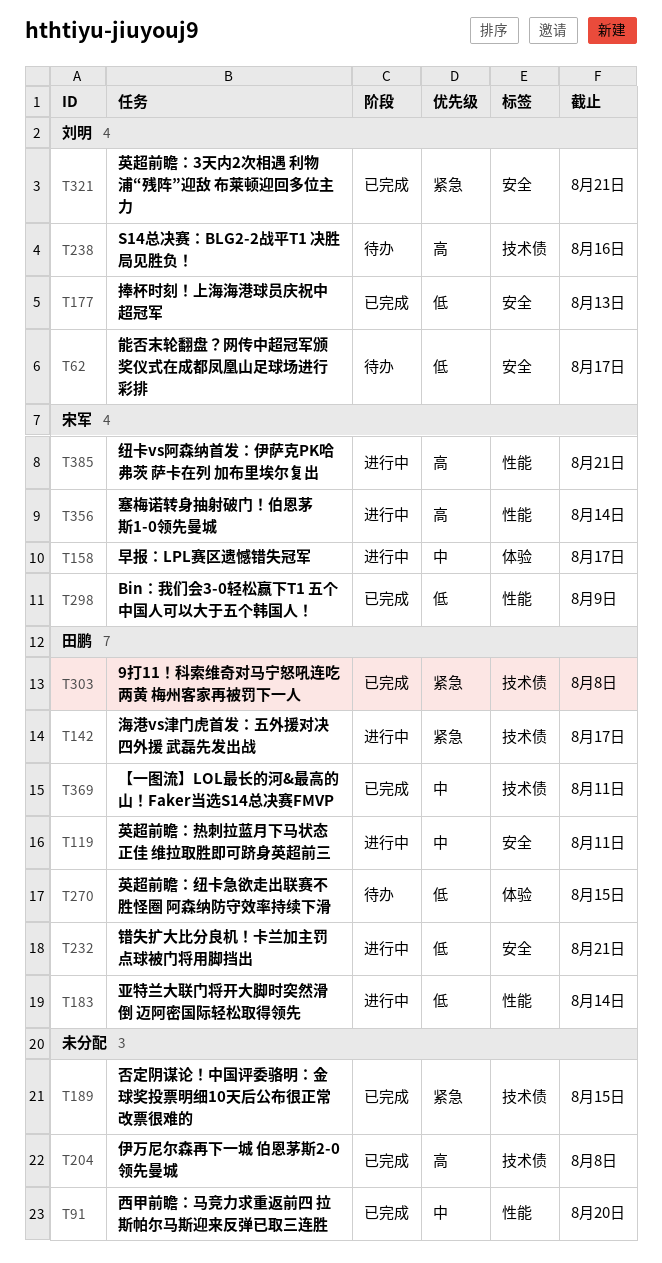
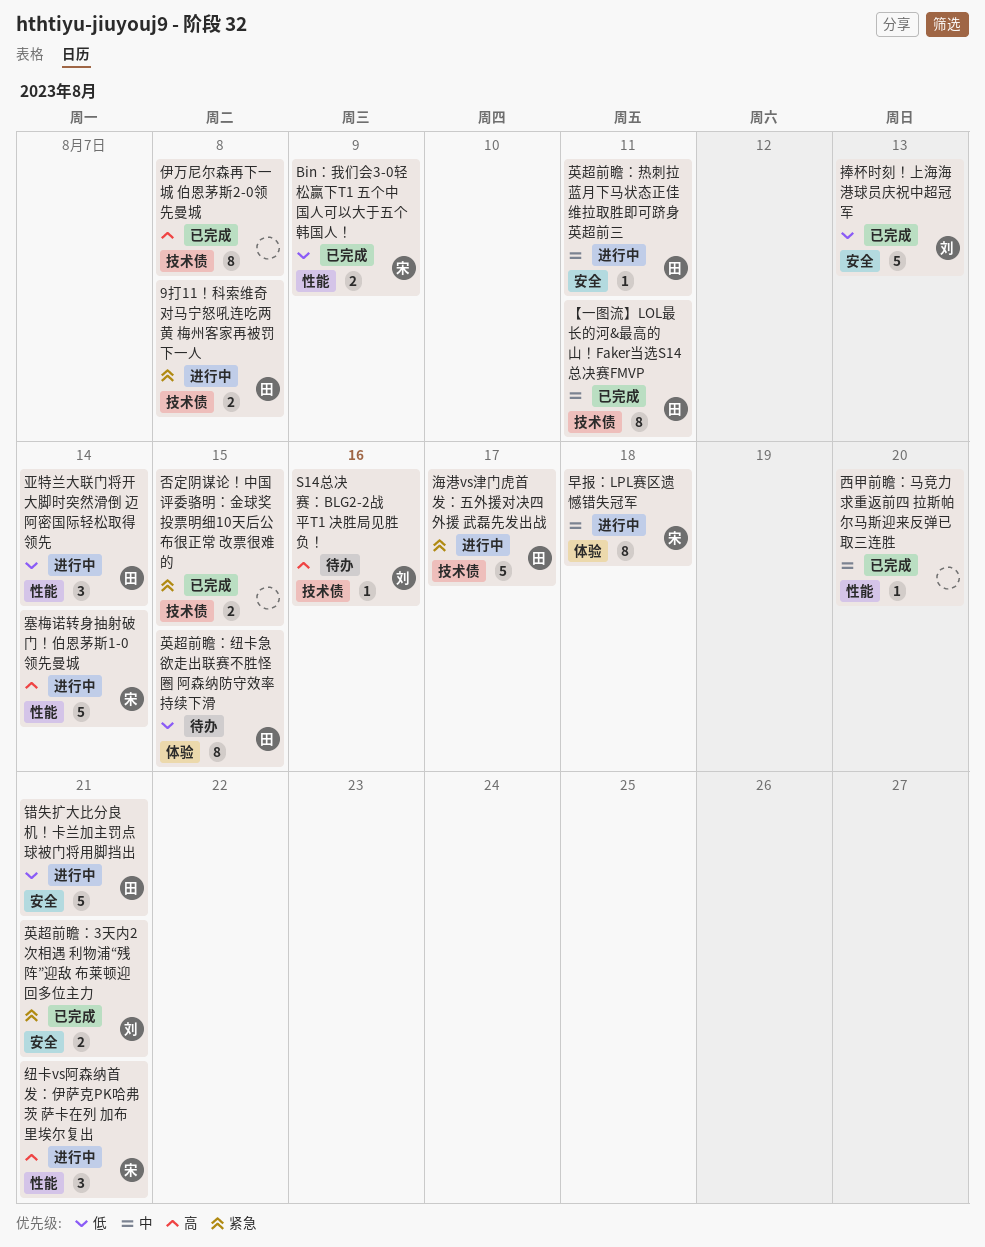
9打11！科索维奇对马宁怒吼连吃两黄 梅州客家再被罚下一人, status: 已完成 -> 进行中
早报：LPL赛区遗憾错失冠军, due: Aug 17 -> Aug 18
能否末轮翻盘？网传中超冠军颁奖仪式在成都凤凰山足球场进行彩排: present -> none

